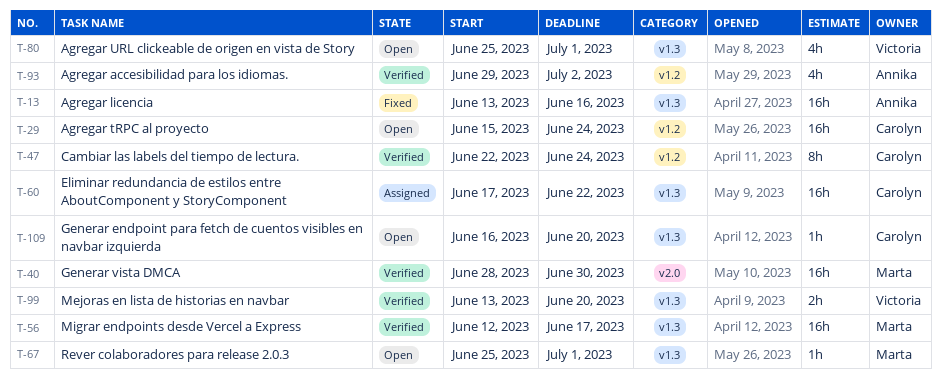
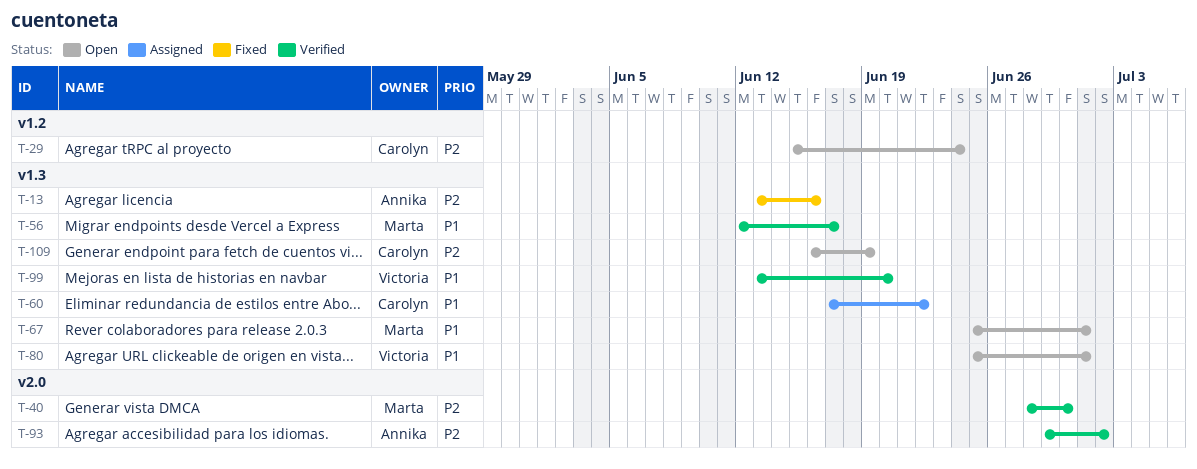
T-47: present -> none
T-93, label: v1.2 -> v2.0
T-109, due: Jun 20 -> Jun 19

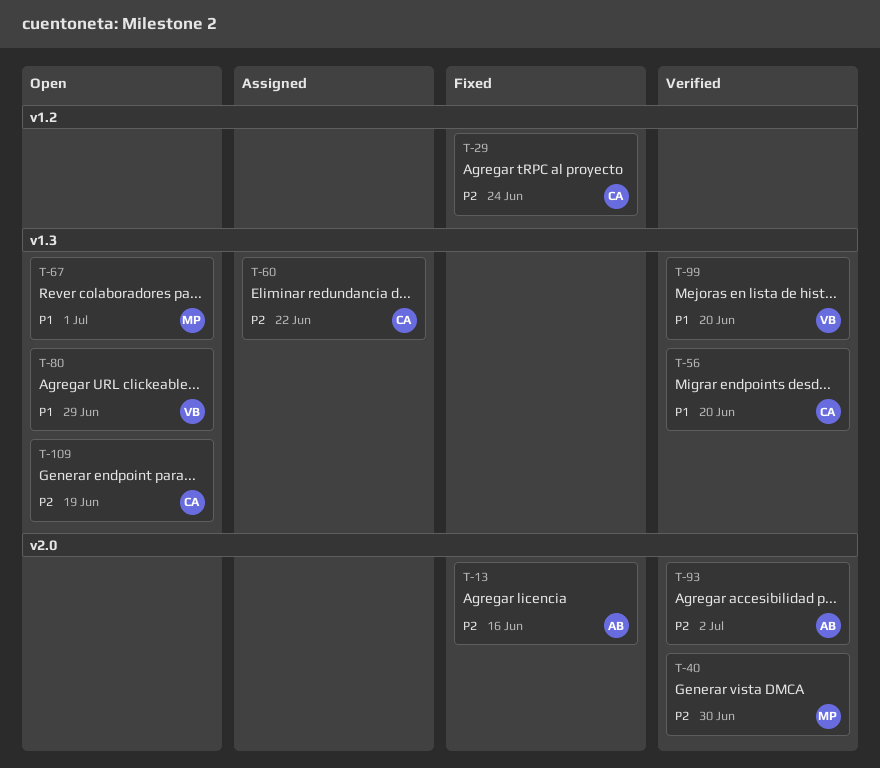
T-13, label: v1.3 -> v2.0
T-29, status: Open -> Fixed
T-56, owner: Marta -> Carolyn
T-56, due: Jun 17 -> Jun 20
T-60, priority: P1 -> P2
T-80, due: Jul 1 -> Jun 29

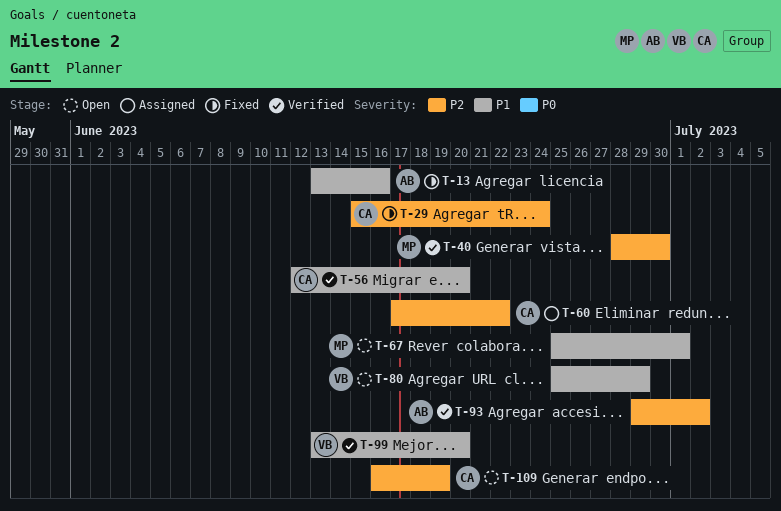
T-13, priority: P2 -> P1

